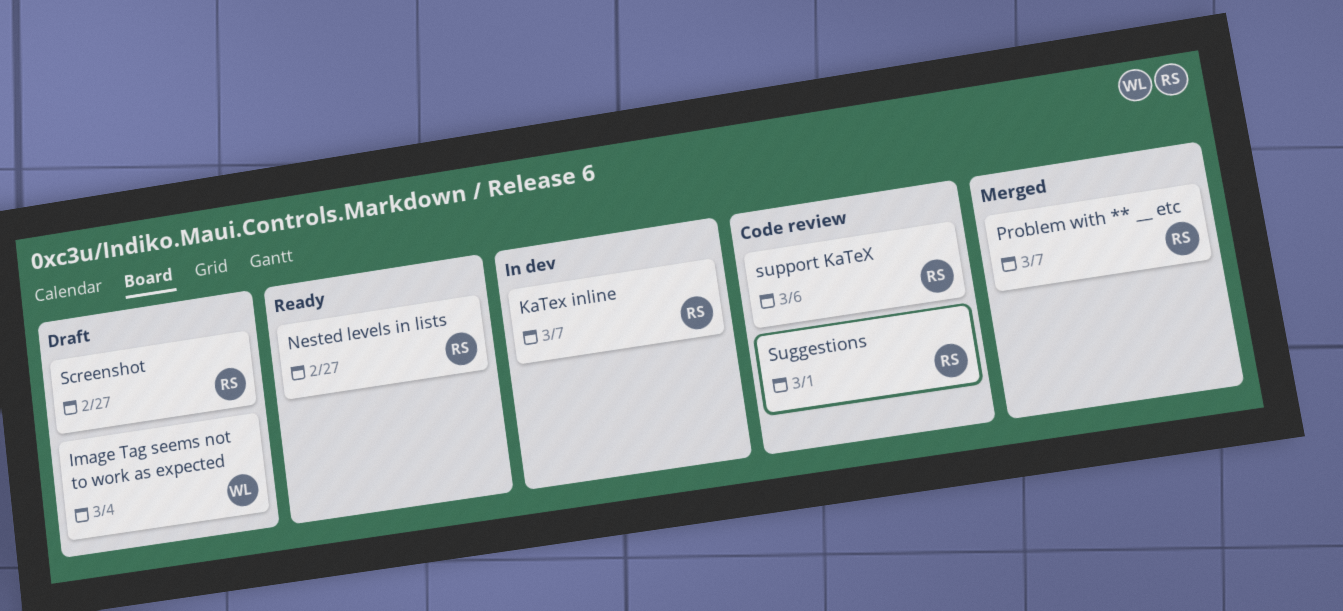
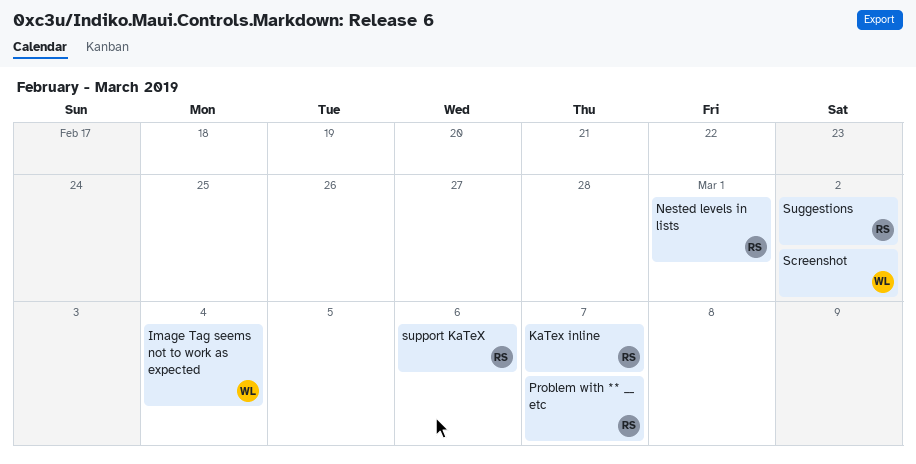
Nested levels in lists, due: Feb 27 -> Mar 1
Screenshot, owner: RS -> WL
Screenshot, due: Feb 27 -> Mar 2
Suggestions, due: Mar 1 -> Mar 2

